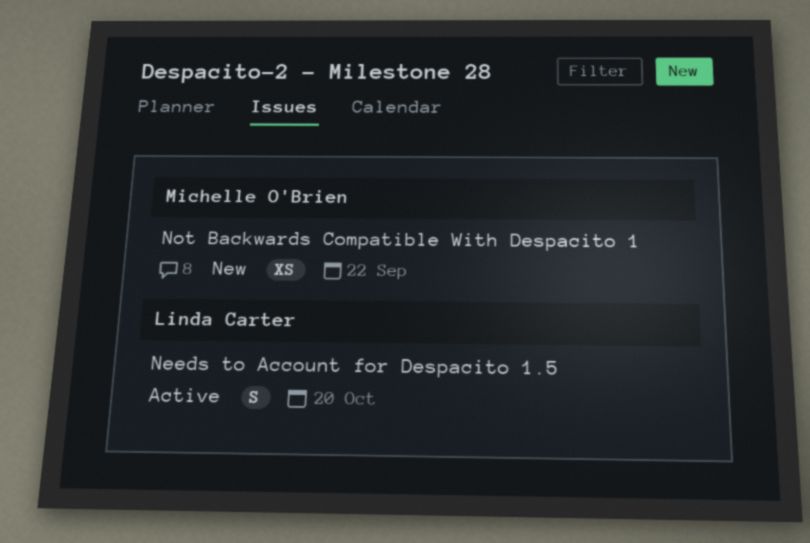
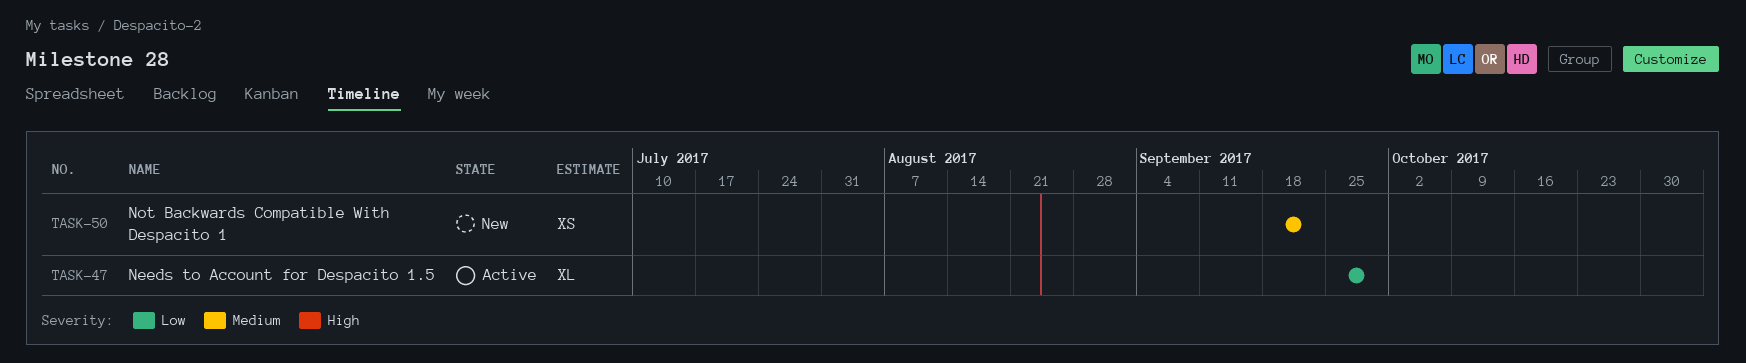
Needs to Account for Despacito 1.5, estimate: S -> XL
Needs to Account for Despacito 1.5, due: Oct 20 -> Sep 29

